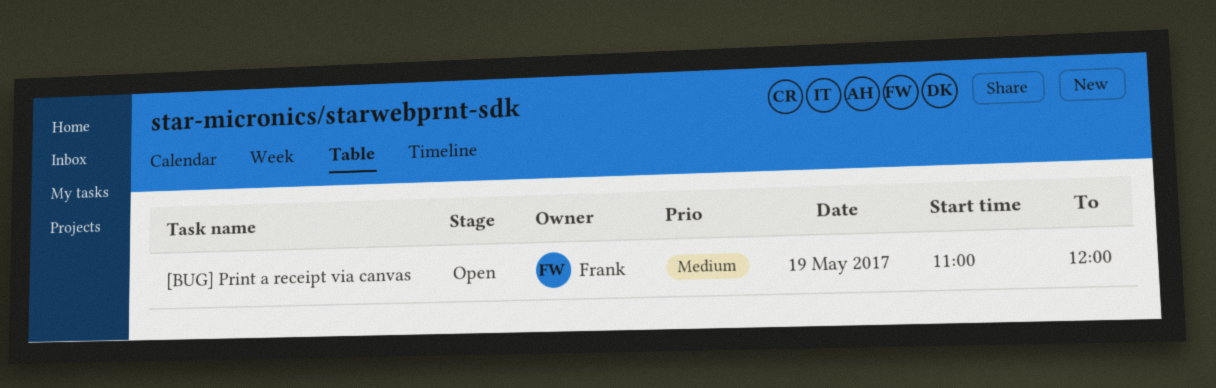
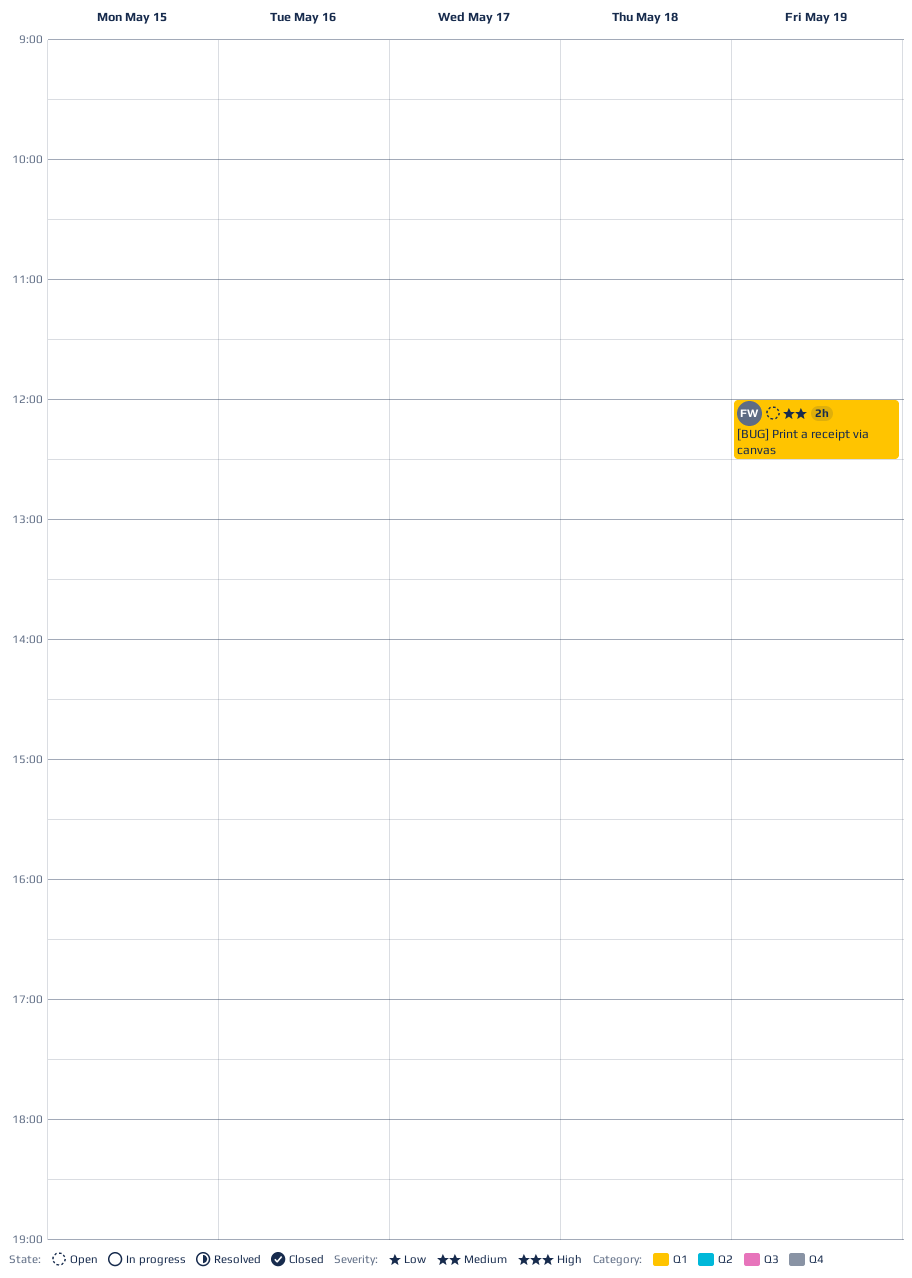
[BUG] Print a receipt via canvas, begins: 11:00 -> 12:00
[BUG] Print a receipt via canvas, ends: 12:00 -> 12:30

